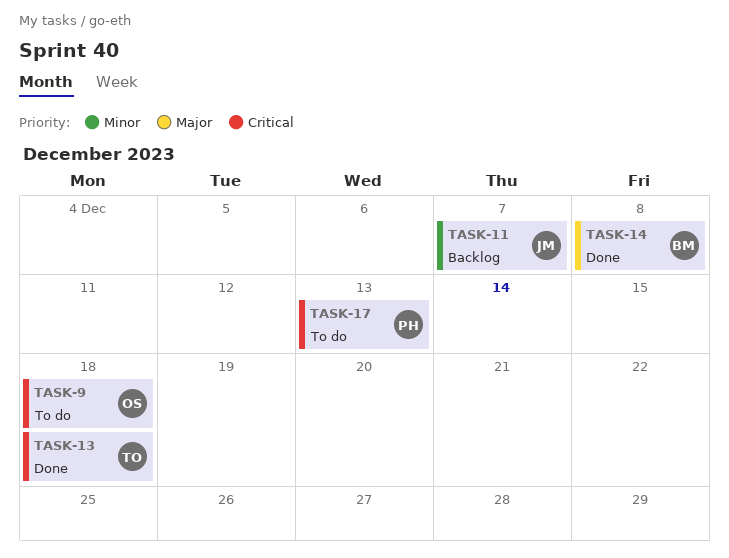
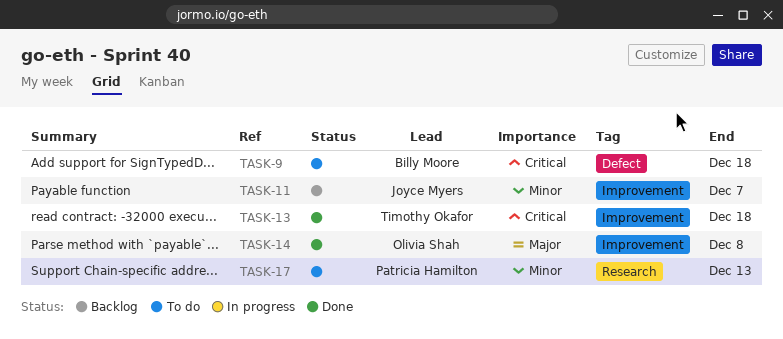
TASK-9, owner: Olivia Shah -> Billy Moore
TASK-14, owner: Billy Moore -> Olivia Shah
TASK-17, priority: Critical -> Minor

